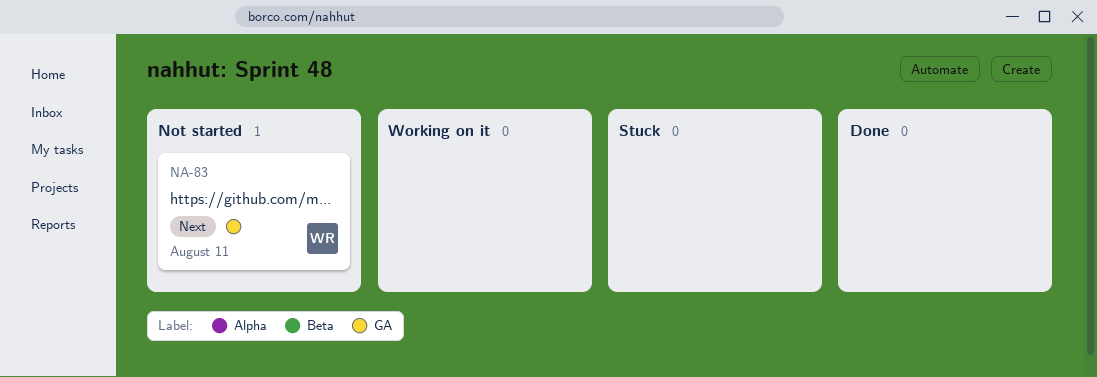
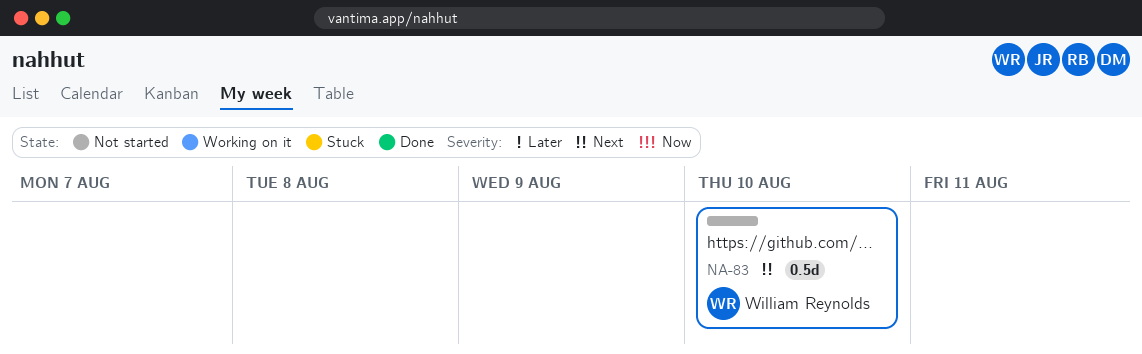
NA-83, due: Aug 11 -> Aug 10

